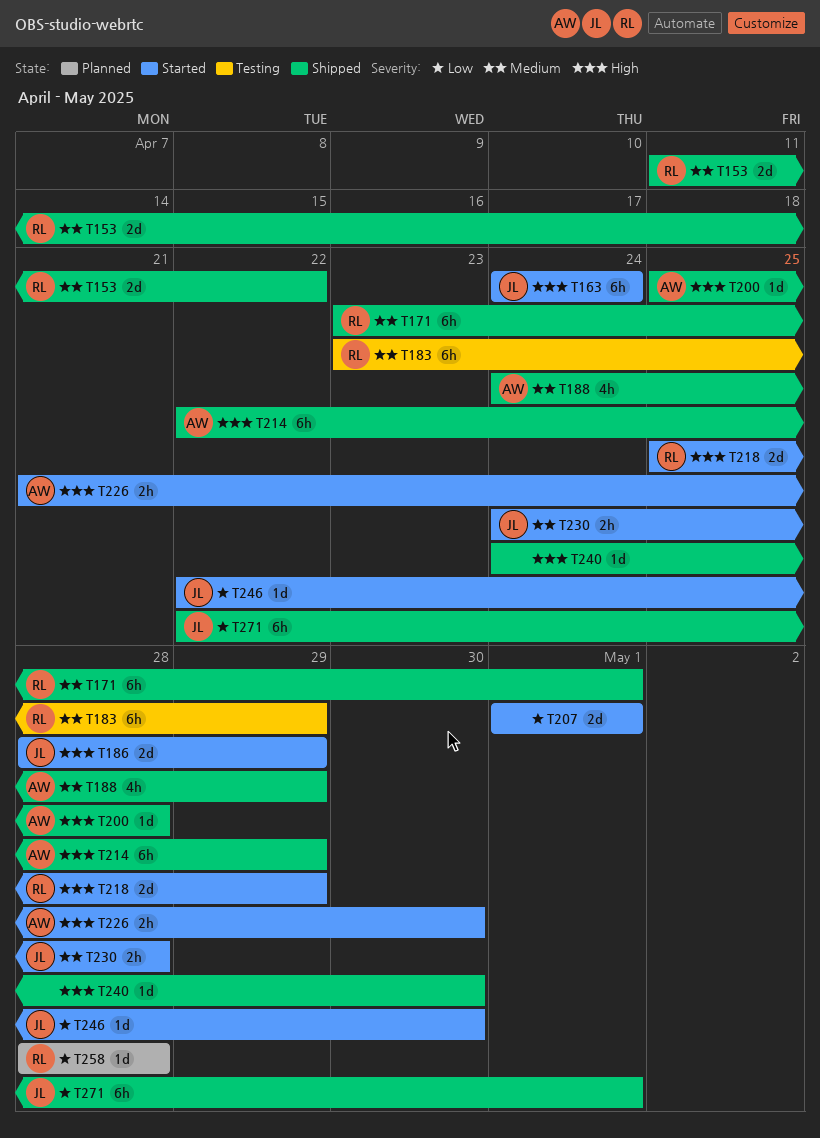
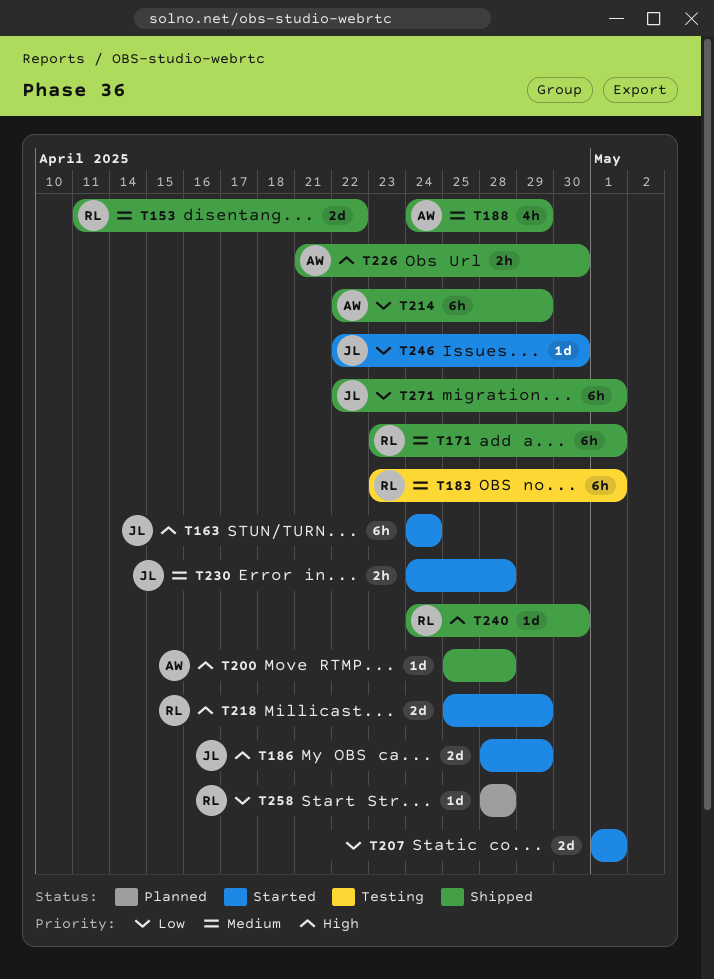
T183, due: Apr 29 -> May 1
T214, priority: High -> Low
T226, status: Started -> Shipped
T240, owner: none -> RL

